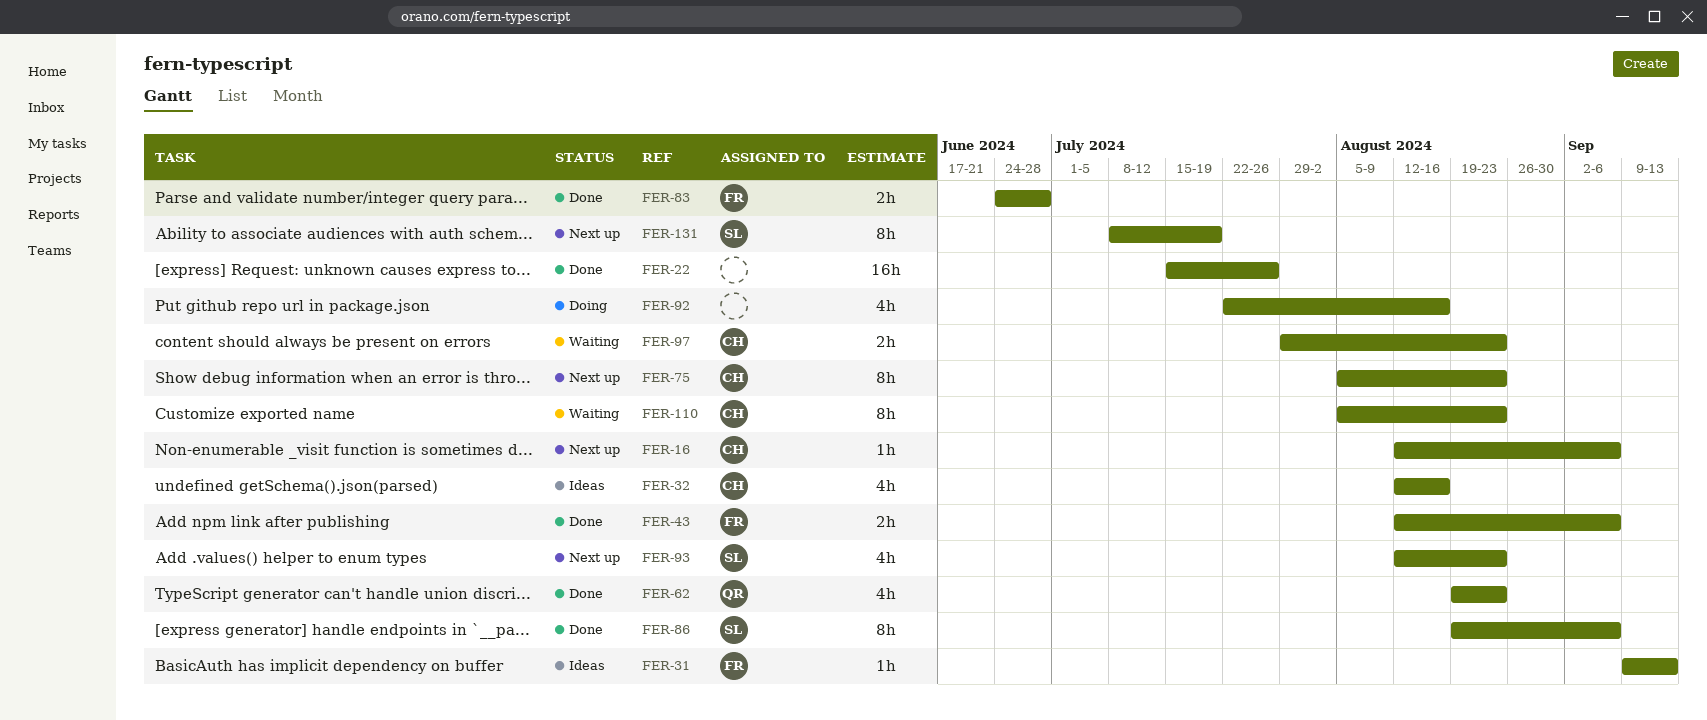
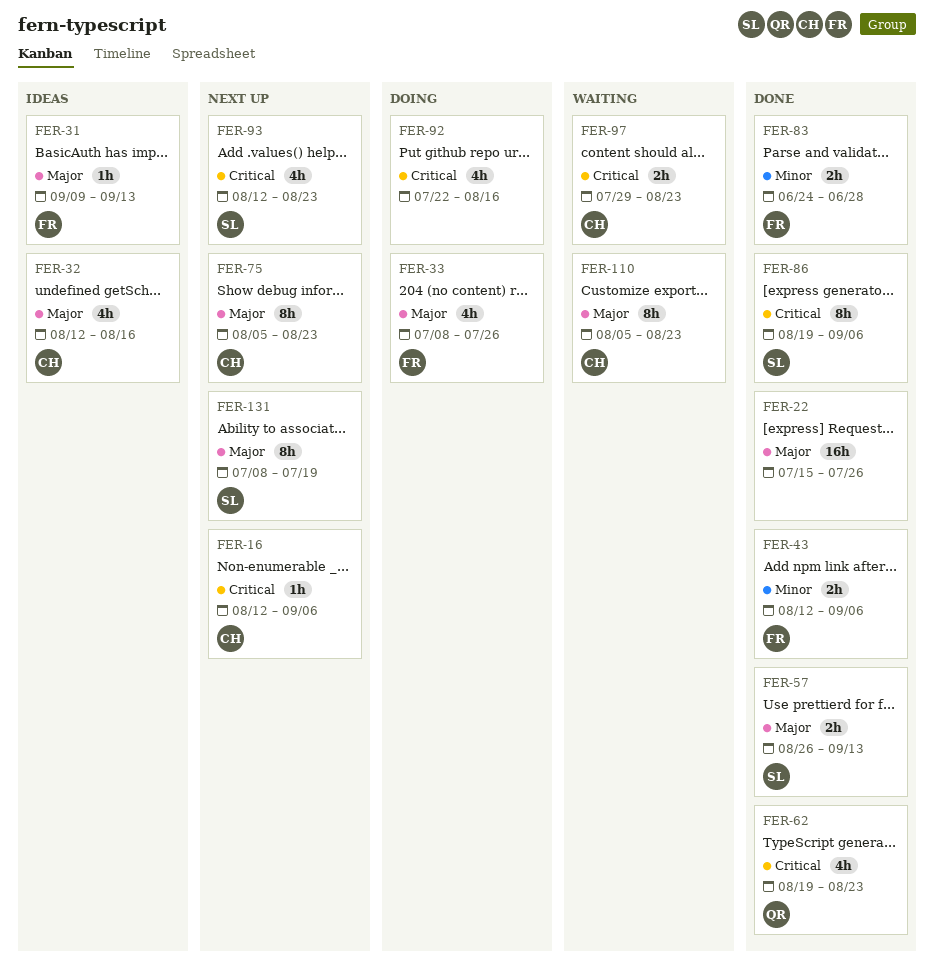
FER-33: none -> present
FER-57: none -> present

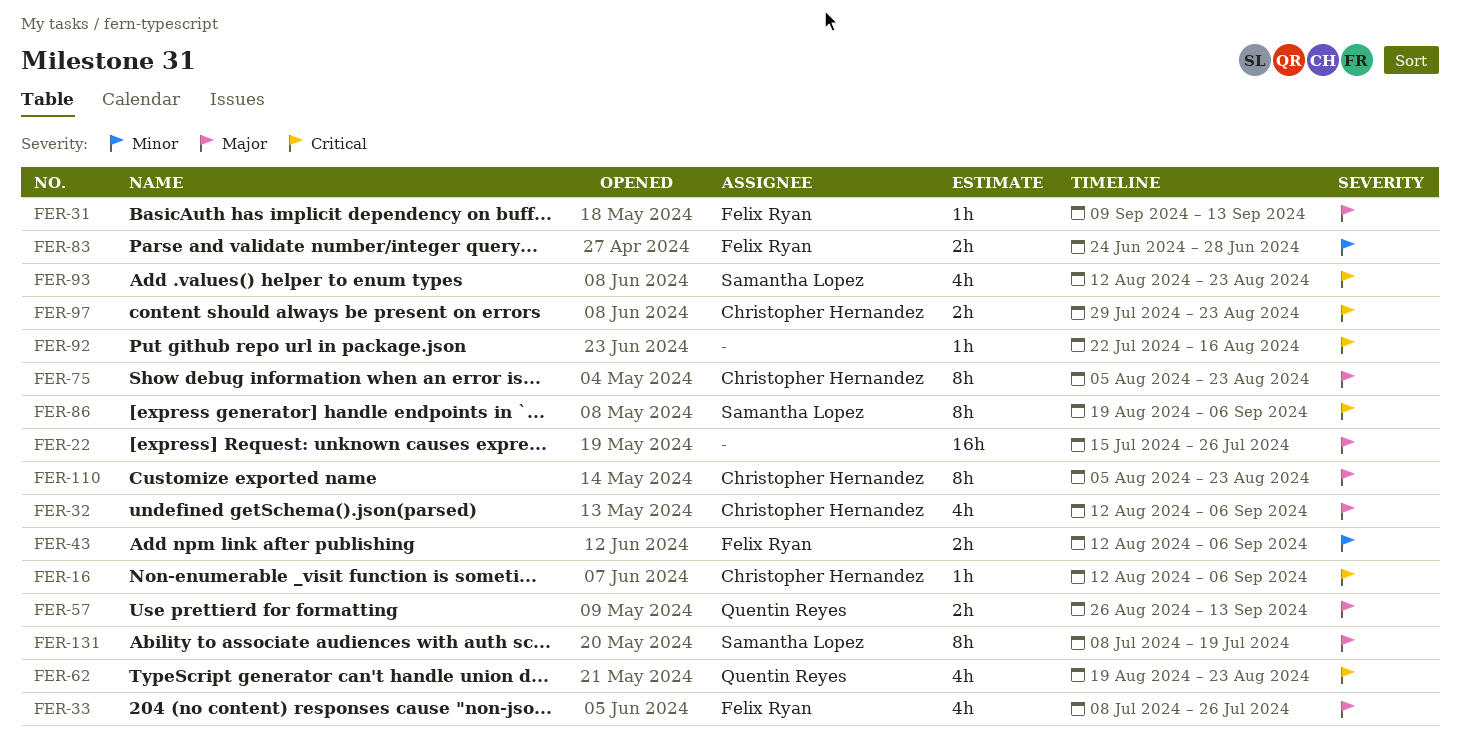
FER-32, due: Aug 16 -> Sep 6
FER-57, owner: Samantha Lopez -> Quentin Reyes
FER-92, estimate: 4h -> 1h

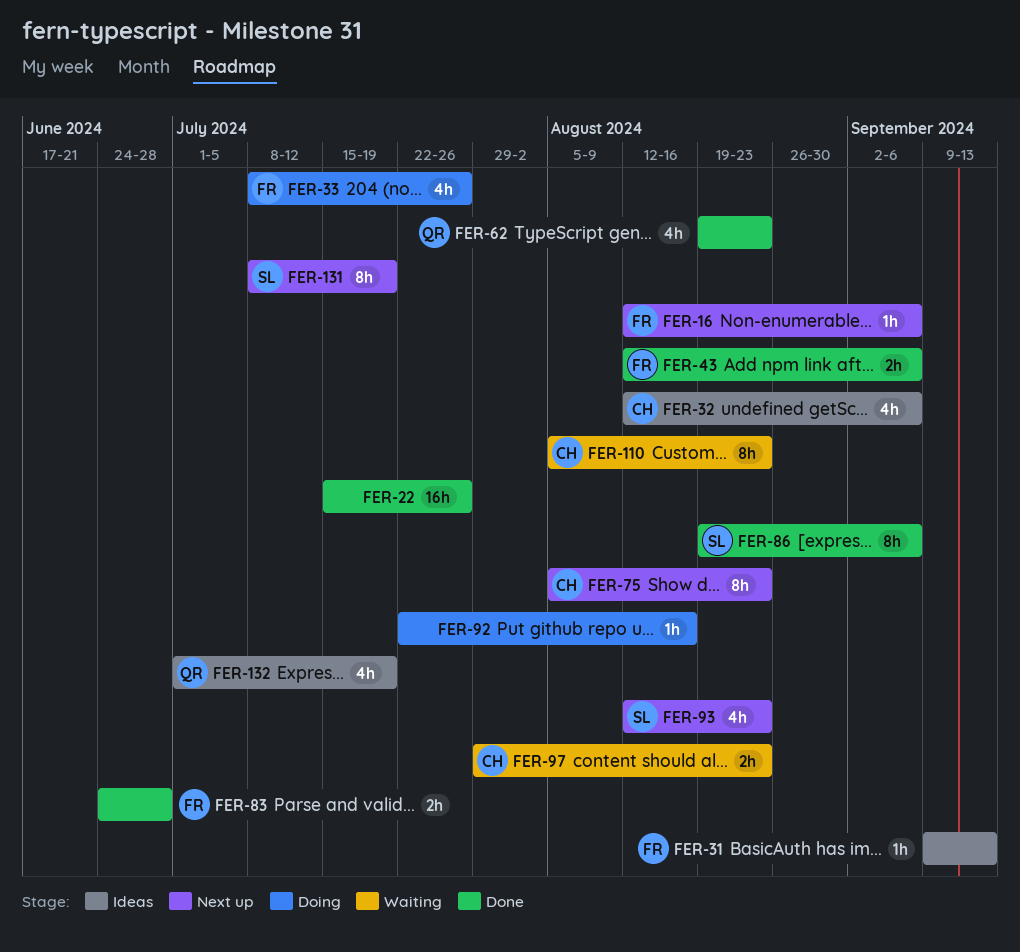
FER-16, owner: Christopher Hernandez -> Felix Ryan
FER-57: present -> none
FER-132: none -> present

